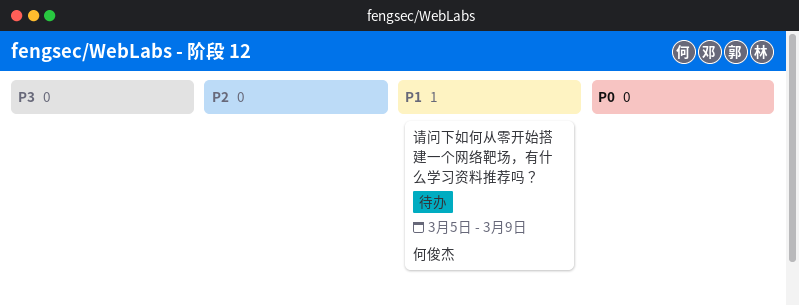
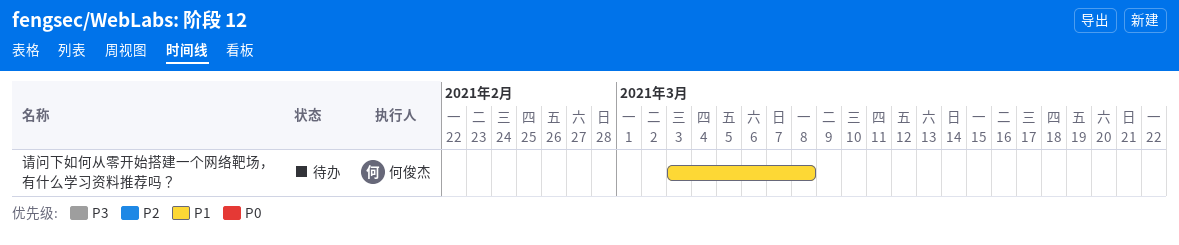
请问下如何从零开始搭建一个网络靶场，有什么学习资料推荐吗？, start: Mar 5 -> Mar 3
请问下如何从零开始搭建一个网络靶场，有什么学习资料推荐吗？, due: Mar 9 -> Mar 8

